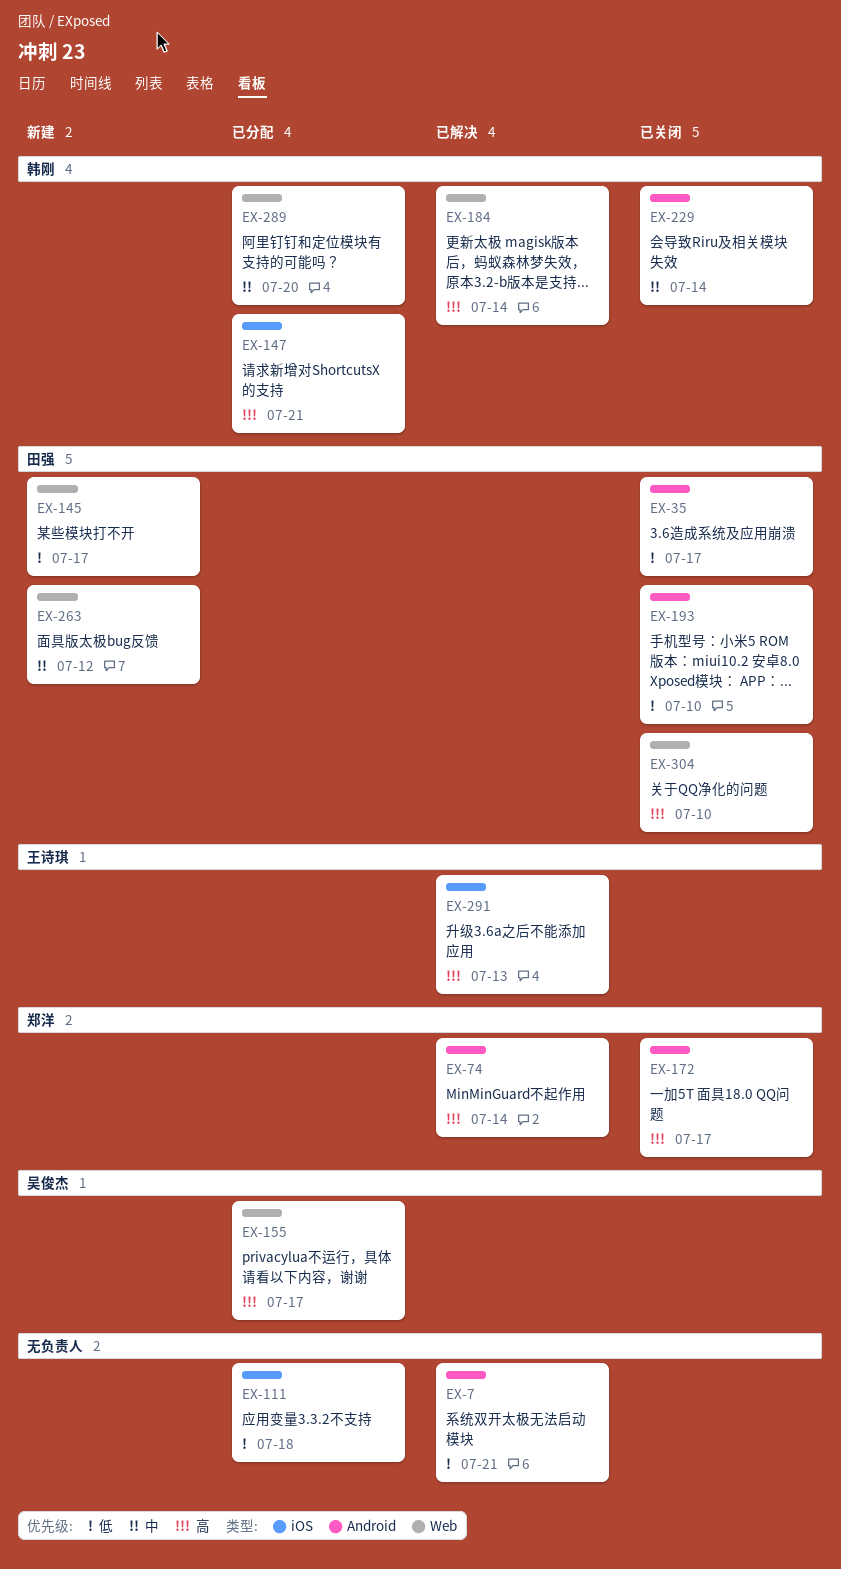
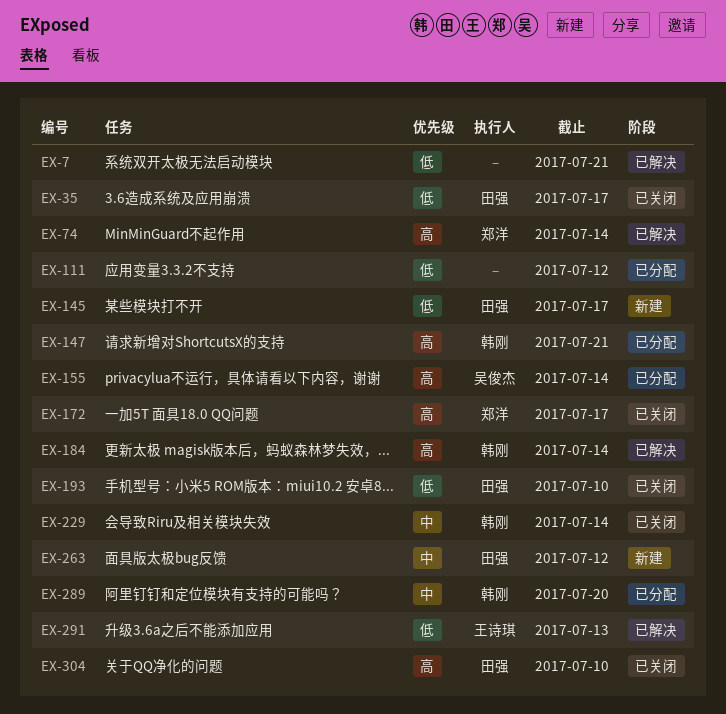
EX-111, due: Jul 18 -> Jul 12
EX-155, due: Jul 17 -> Jul 14
EX-291, priority: 高 -> 低

